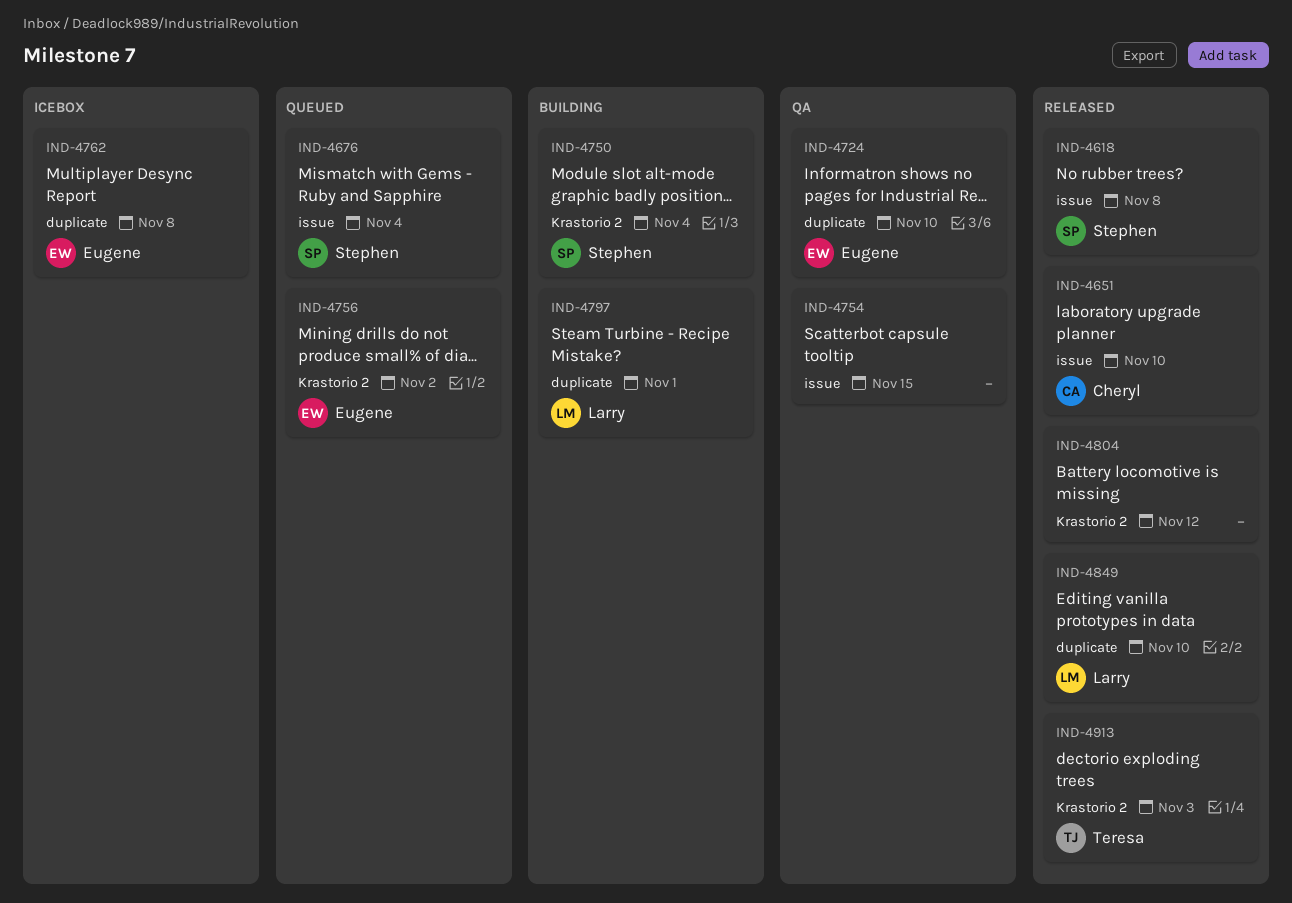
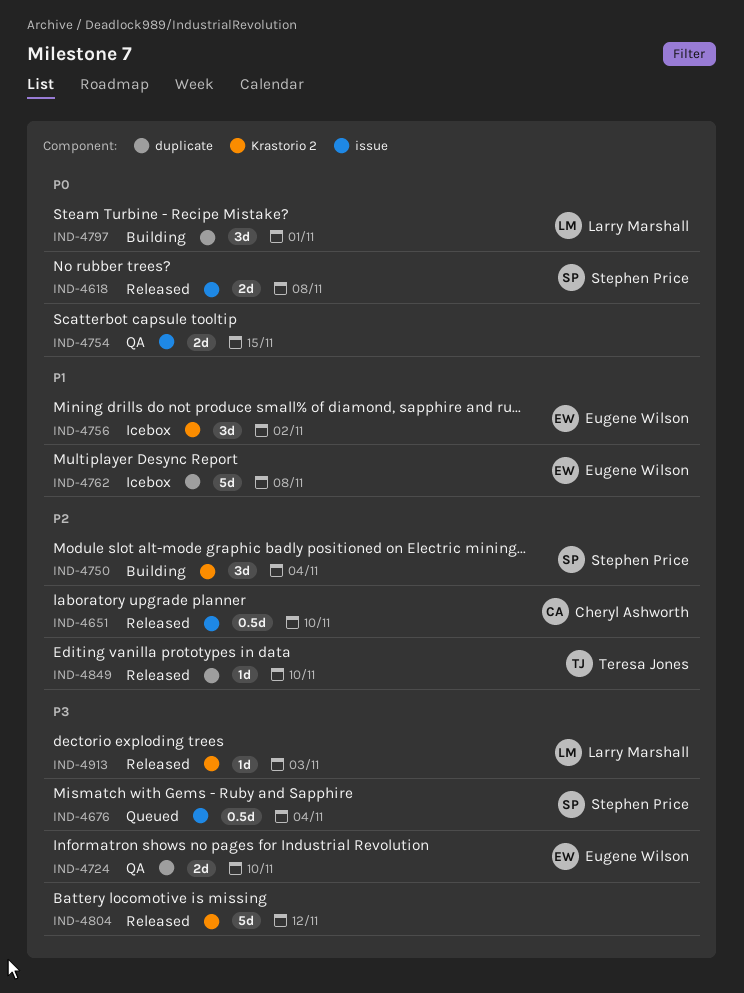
IND-4756, status: Queued -> Icebox
IND-4849, owner: Larry Marshall -> Teresa Jones
IND-4913, owner: Teresa Jones -> Larry Marshall

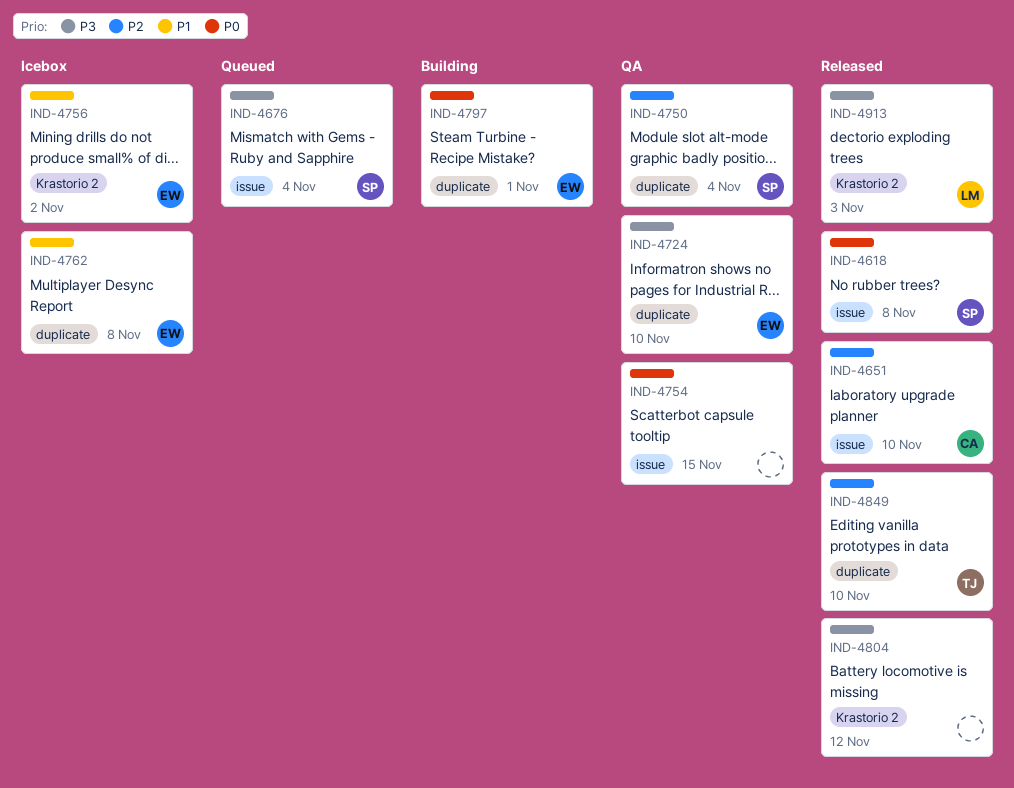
IND-4750, status: Building -> QA
IND-4750, label: Krastorio 2 -> duplicate
IND-4797, owner: Larry Marshall -> Eugene Wilson

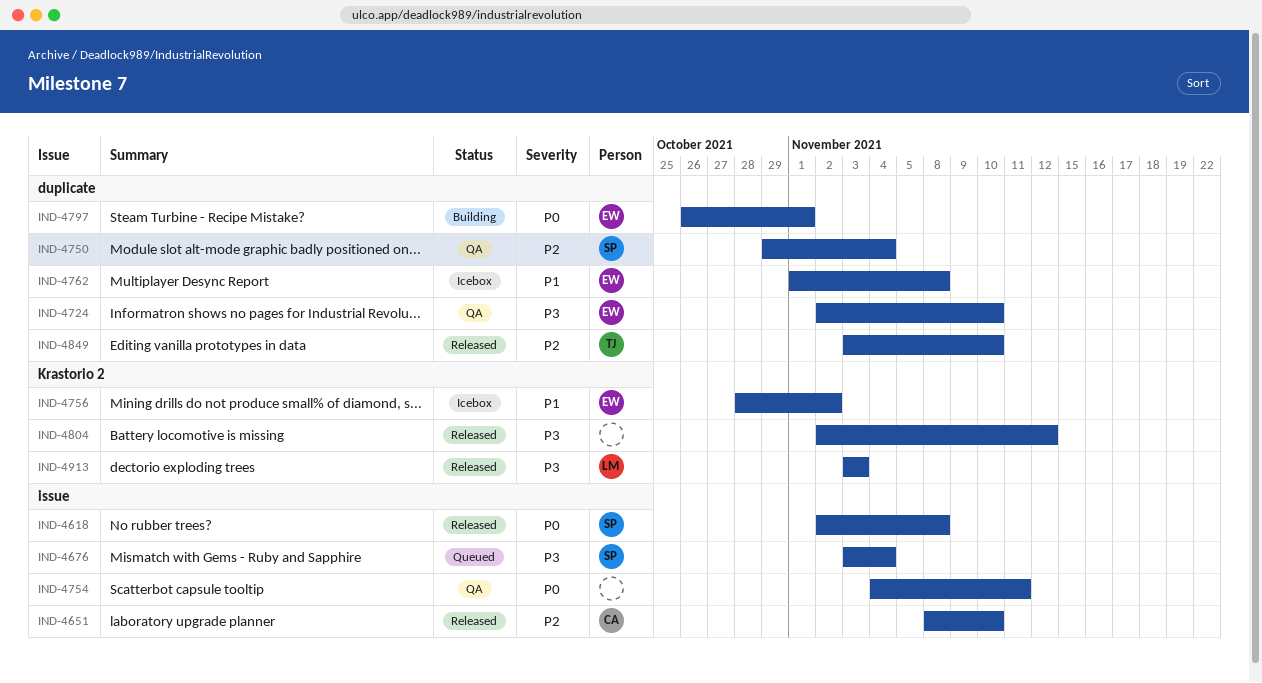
IND-4754, due: Nov 15 -> Nov 11

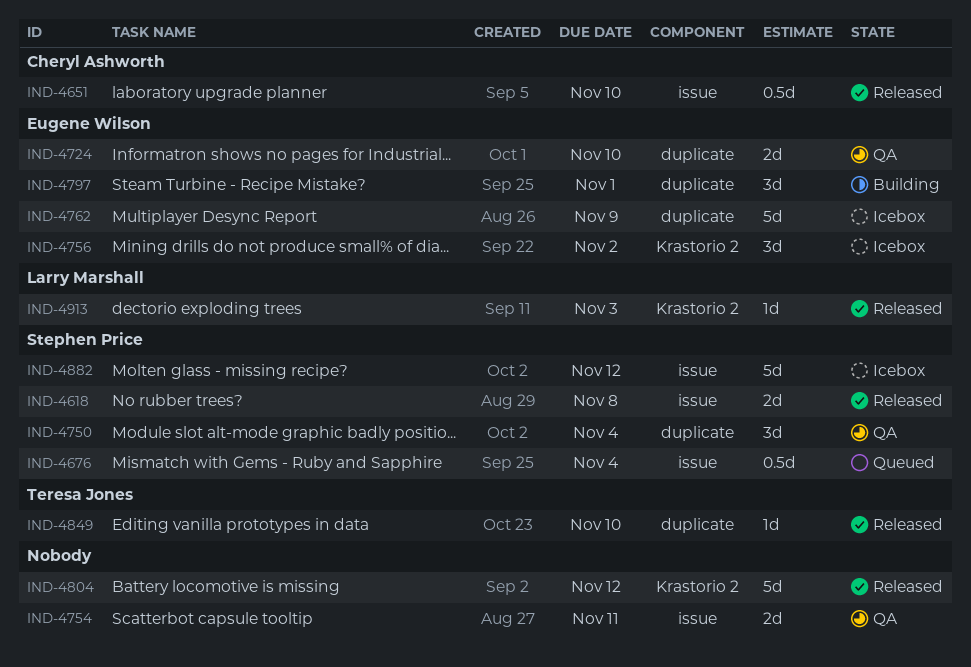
IND-4762, due: Nov 8 -> Nov 9
IND-4882: none -> present

